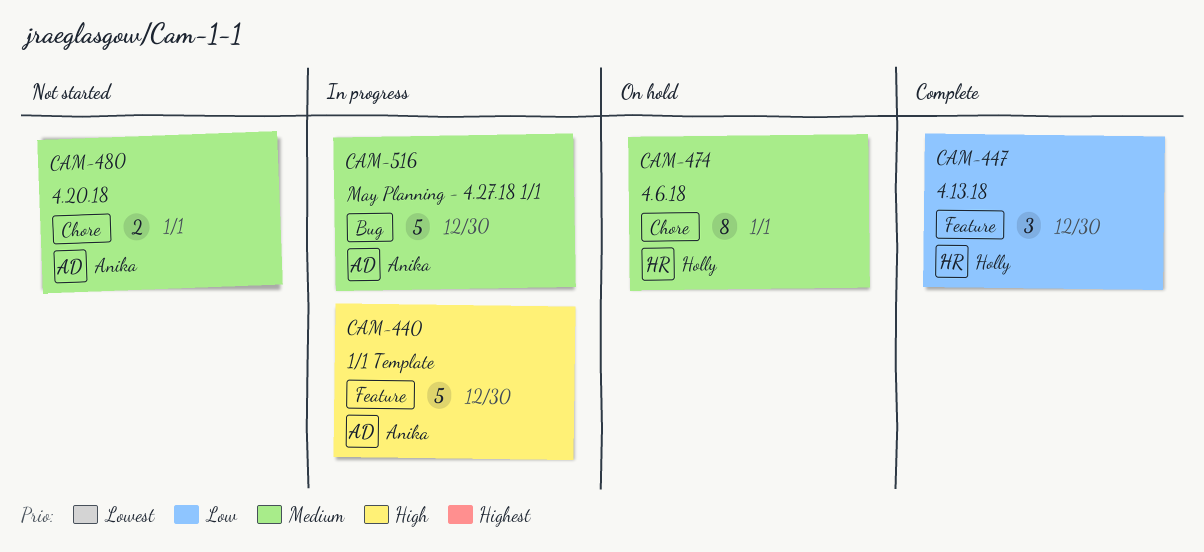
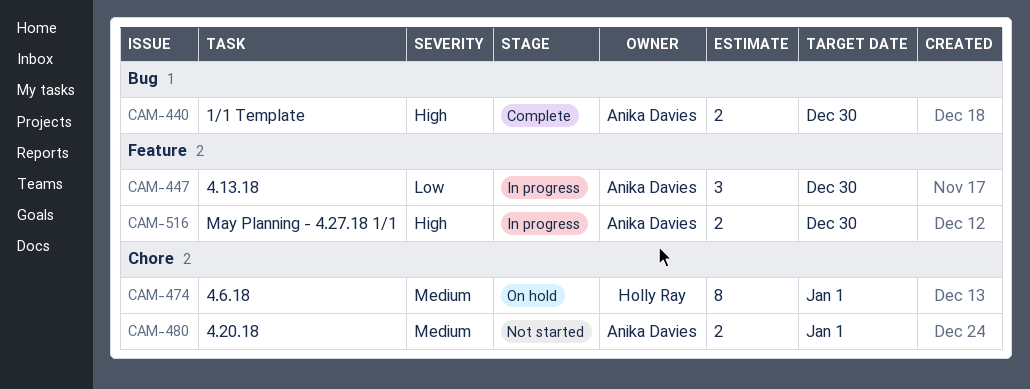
CAM-440, status: In progress -> Complete
CAM-440, label: Feature -> Bug
CAM-440, estimate: 5 -> 2
CAM-447, status: Complete -> In progress
CAM-447, owner: Holly Ray -> Anika Davies
CAM-516, priority: Medium -> High
CAM-516, label: Bug -> Feature
CAM-516, estimate: 5 -> 2

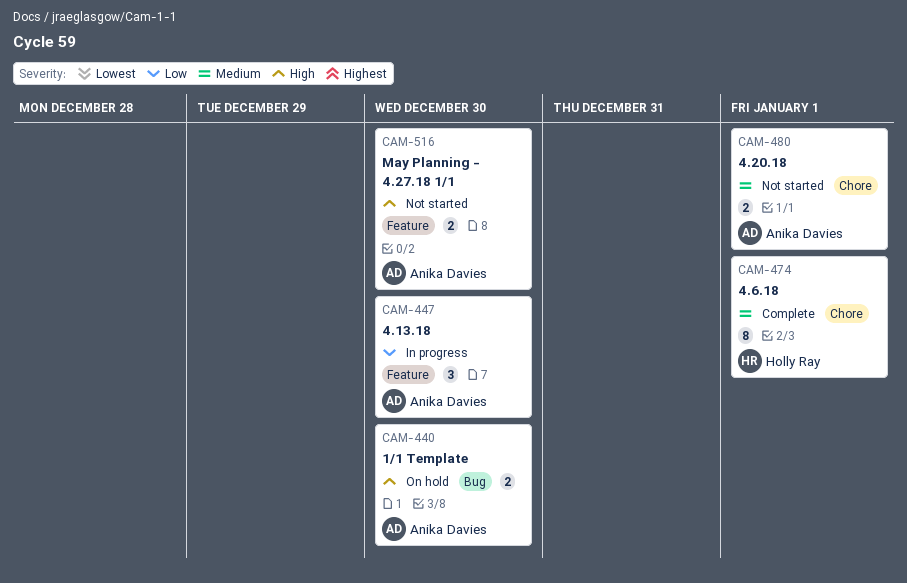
CAM-440, status: Complete -> On hold
CAM-474, status: On hold -> Complete
CAM-516, status: In progress -> Not started

